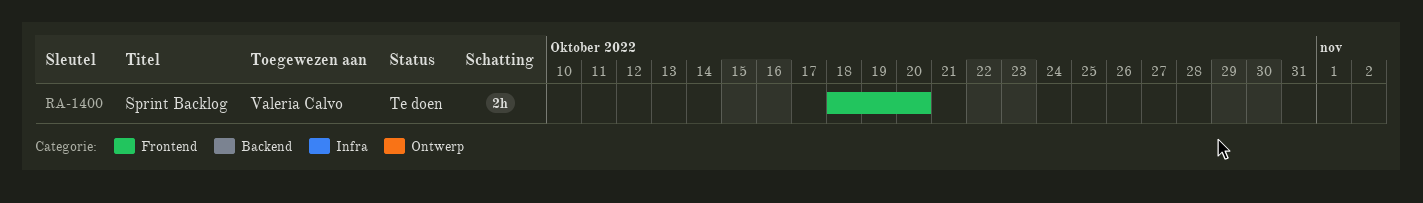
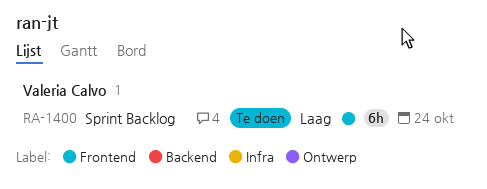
RA-1400, estimate: 2h -> 6h
RA-1400, due: Oct 20 -> Oct 24

